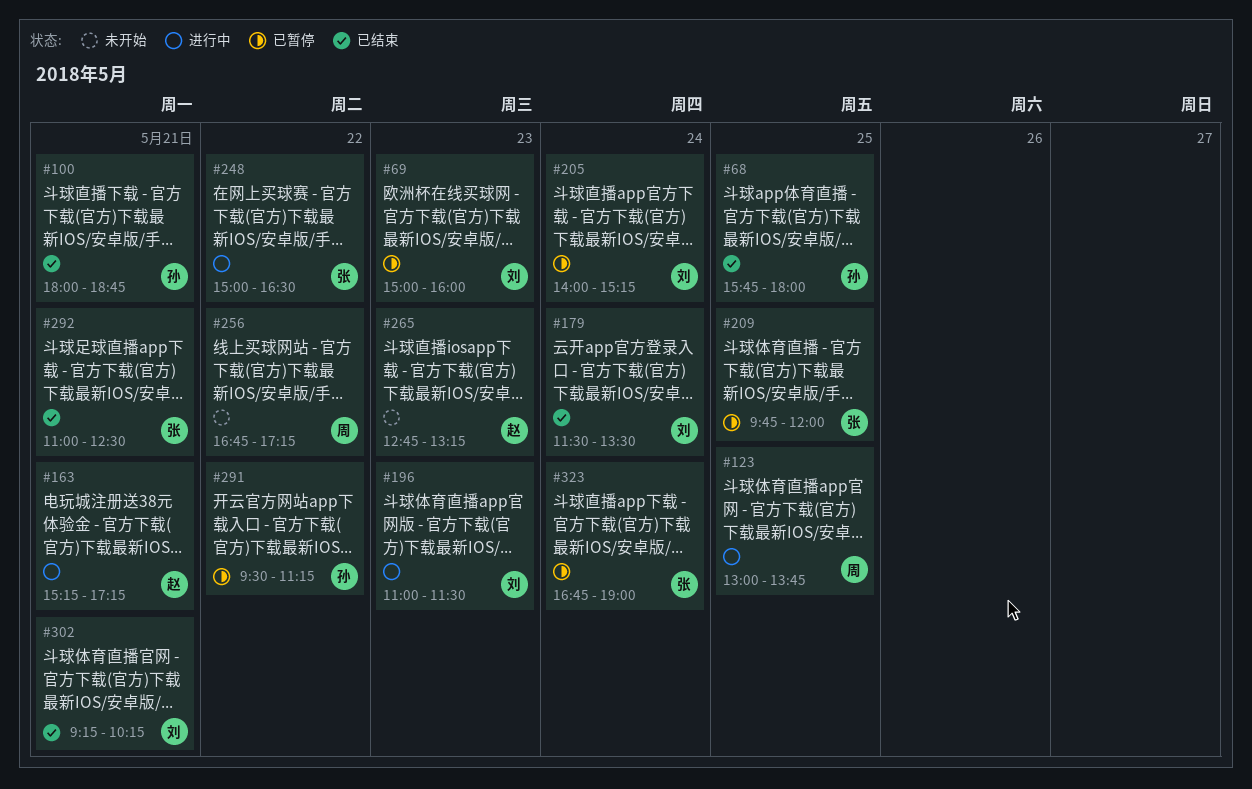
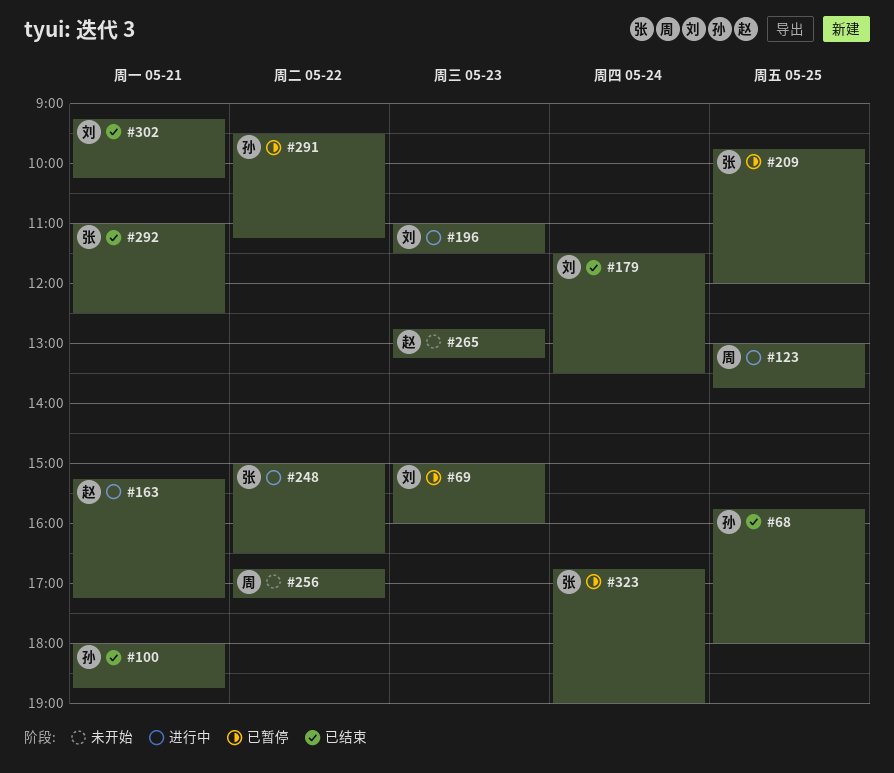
#205: present -> none

